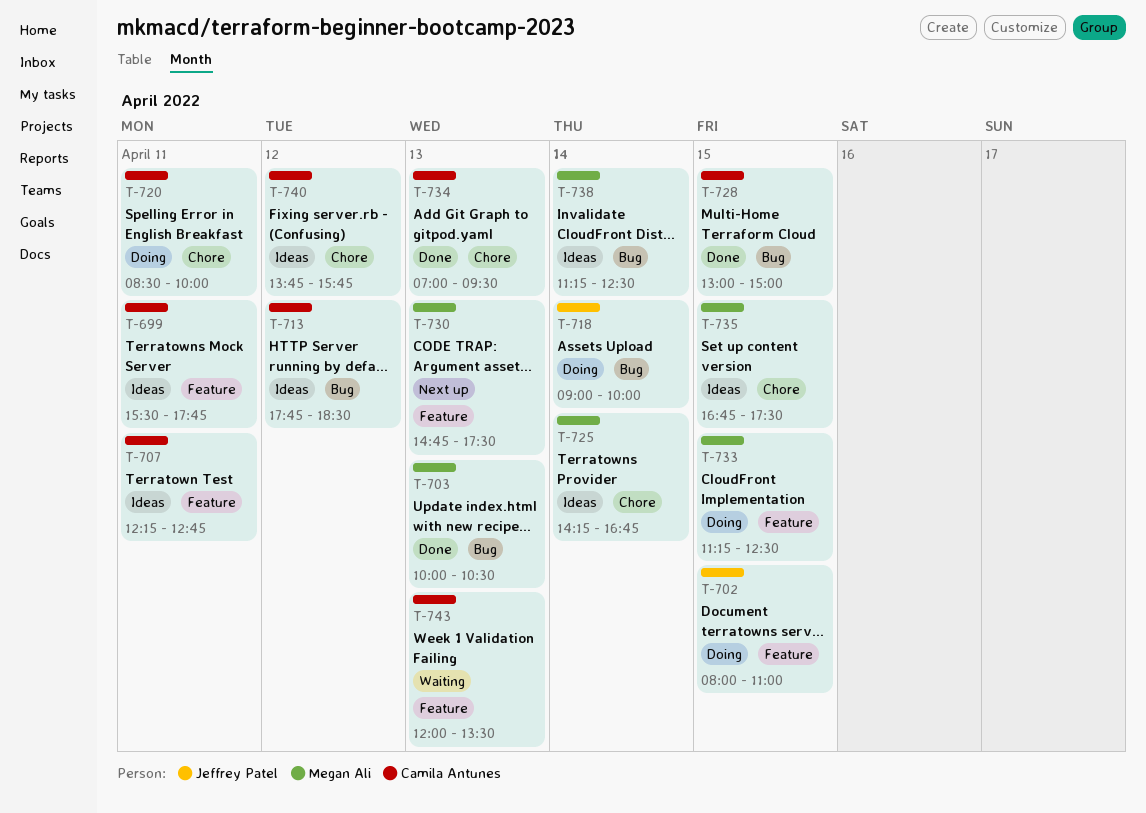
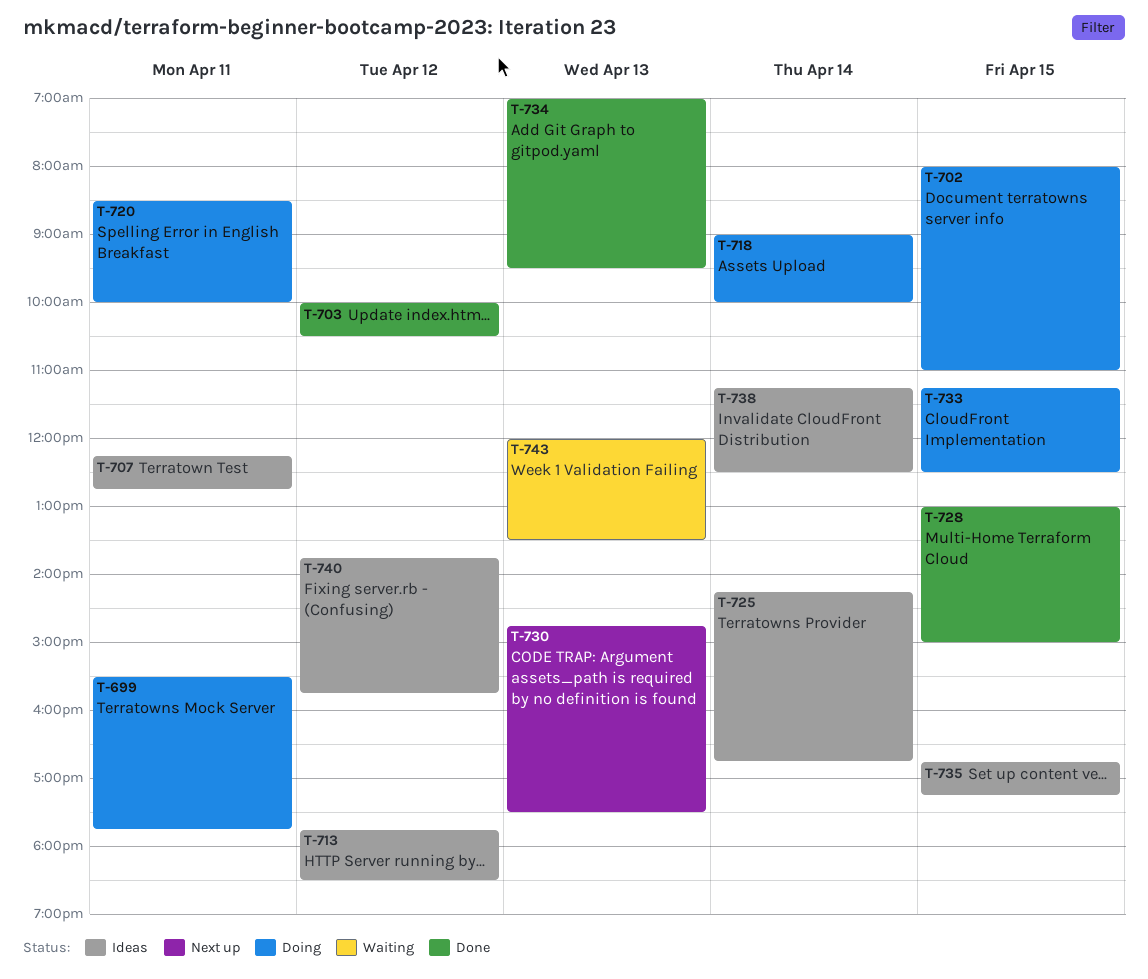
T-699, status: Ideas -> Doing
T-703, day: Apr 13 -> Apr 12
T-735, ends: 17:30 -> 17:15

